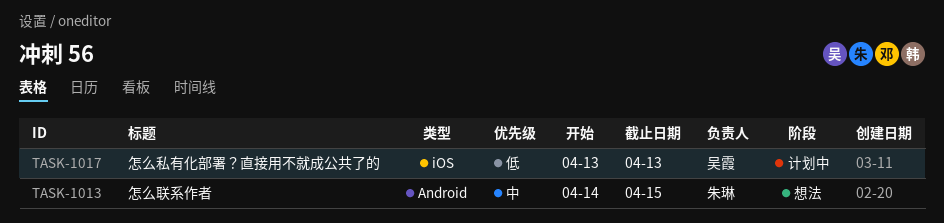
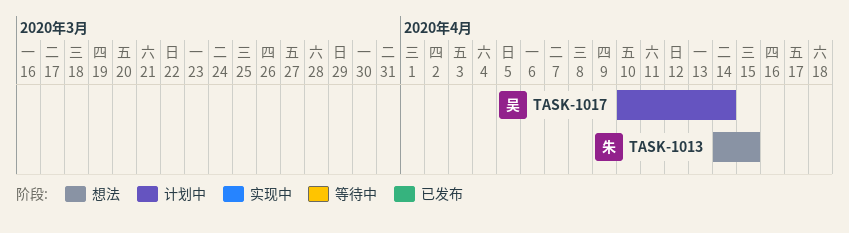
TASK-1017, start: Apr 13 -> Apr 10
TASK-1017, due: Apr 13 -> Apr 14

